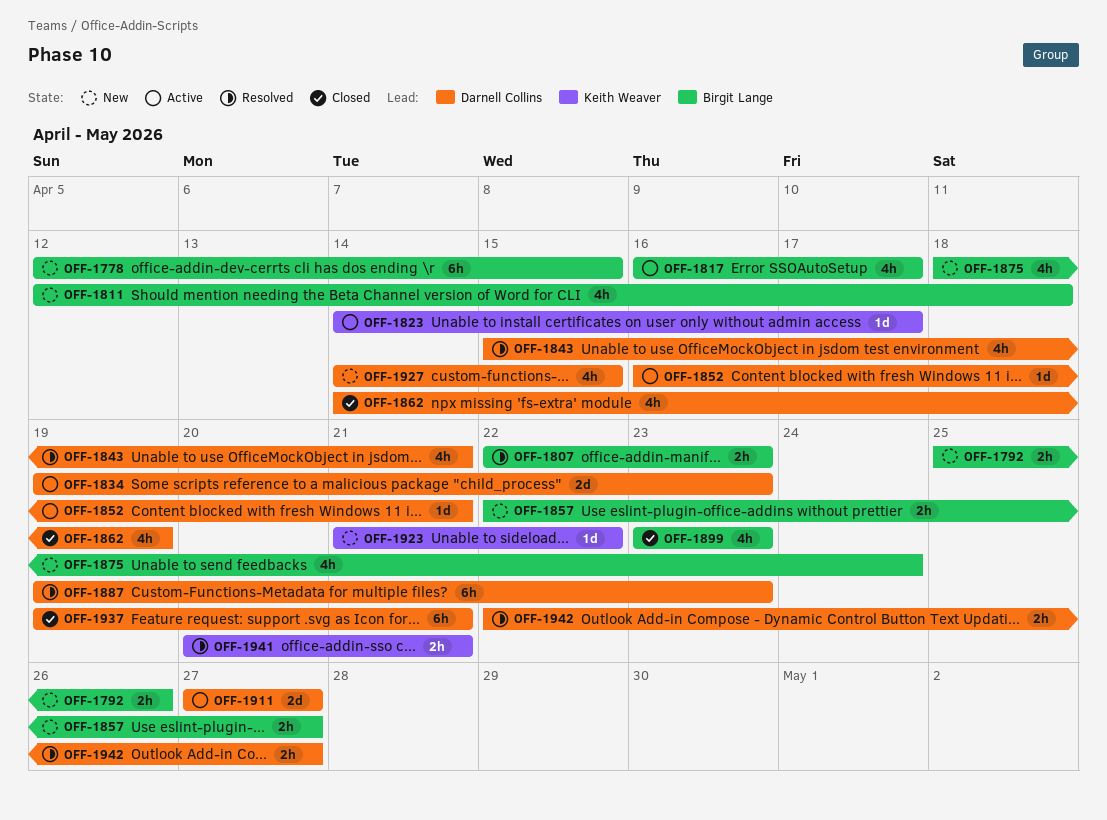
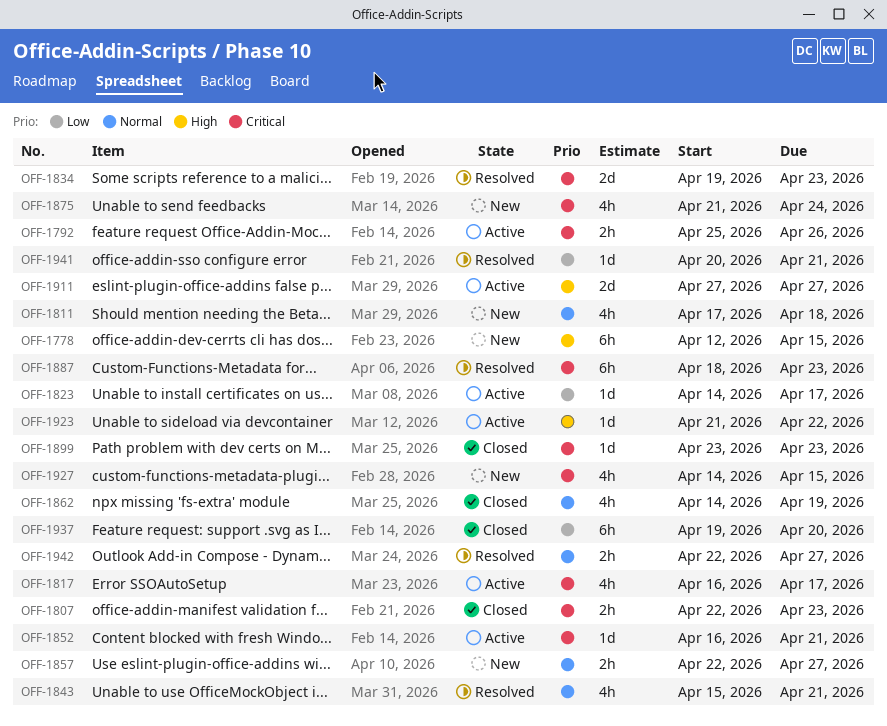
OFF-1792, status: New -> Active
OFF-1807, status: Resolved -> Closed
OFF-1811, start: Apr 12 -> Apr 17
OFF-1834, status: Active -> Resolved
OFF-1875, start: Apr 18 -> Apr 21
OFF-1887, start: Apr 19 -> Apr 18
OFF-1899, estimate: 4h -> 1d
OFF-1923, status: New -> Active
OFF-1937, due: Apr 21 -> Apr 20
OFF-1941, estimate: 2h -> 1d

